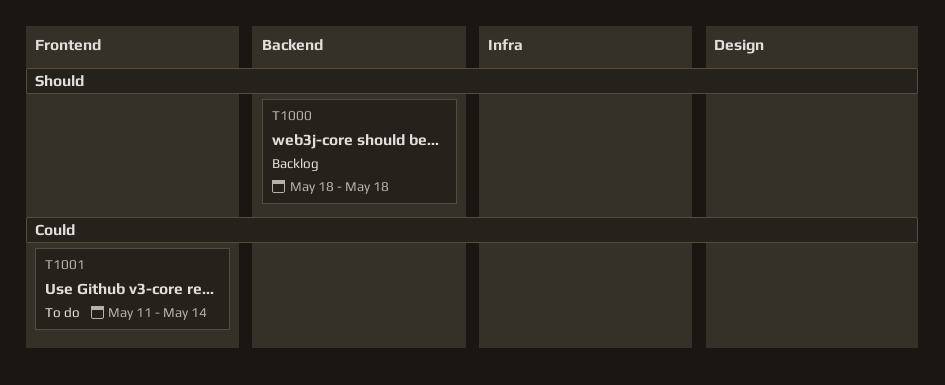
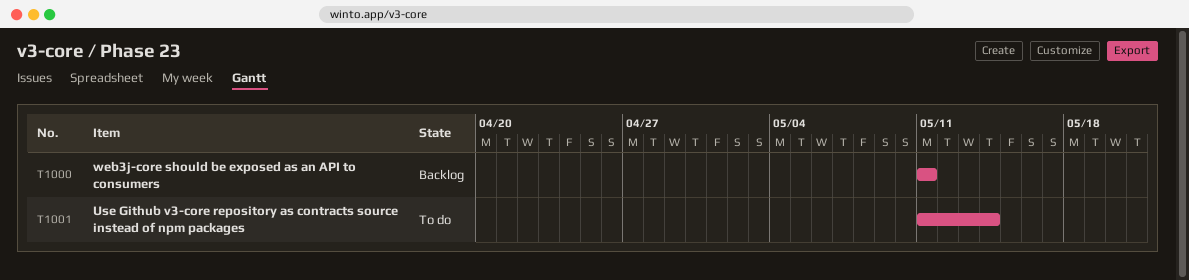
T1000, start: May 18 -> May 11
T1000, due: May 18 -> May 11

